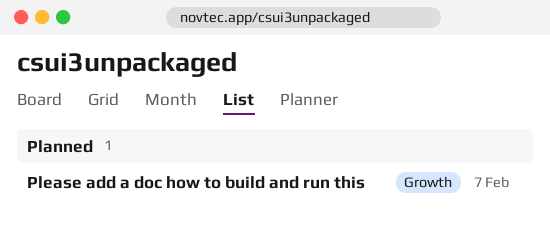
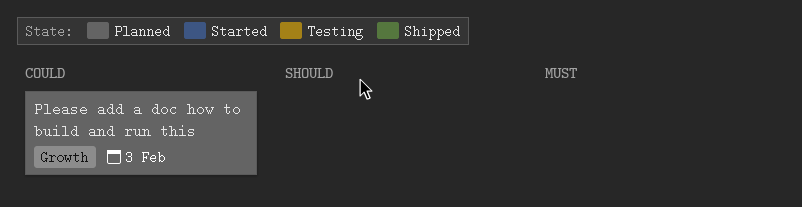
Please add a doc how to build and run this, due: Feb 7 -> Feb 3

